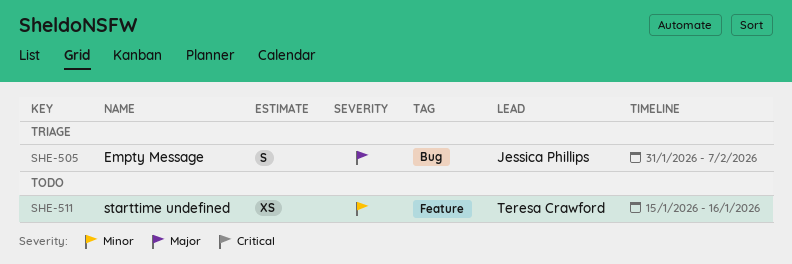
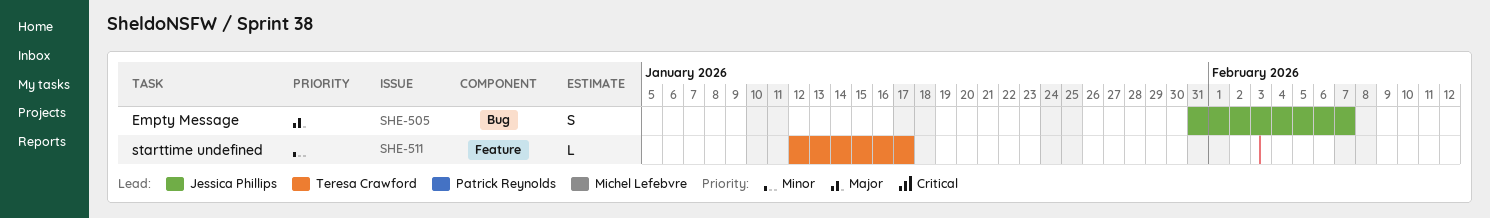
SHE-511, estimate: XS -> L
SHE-511, start: Jan 15 -> Jan 12
SHE-511, due: Jan 16 -> Jan 17

